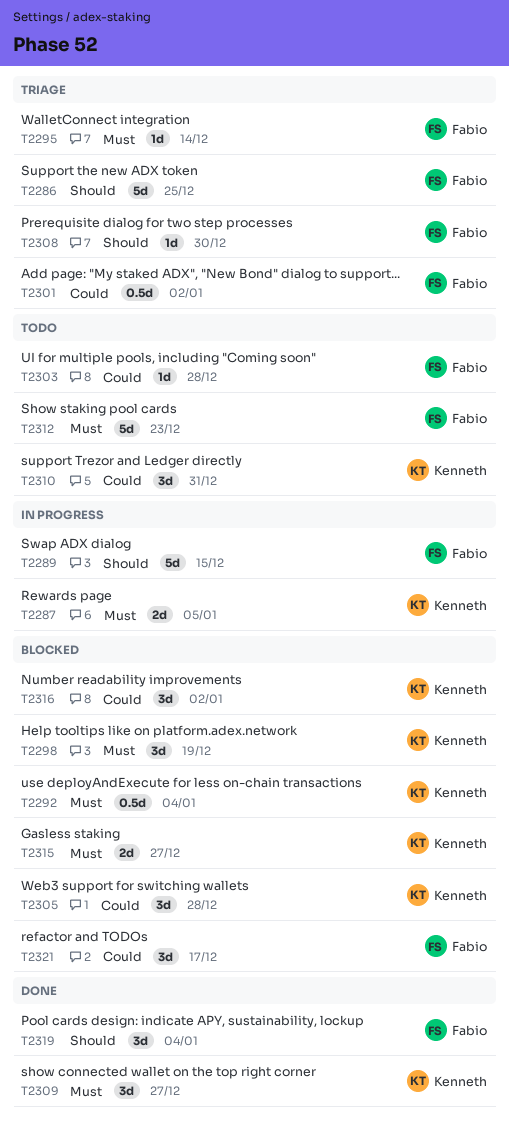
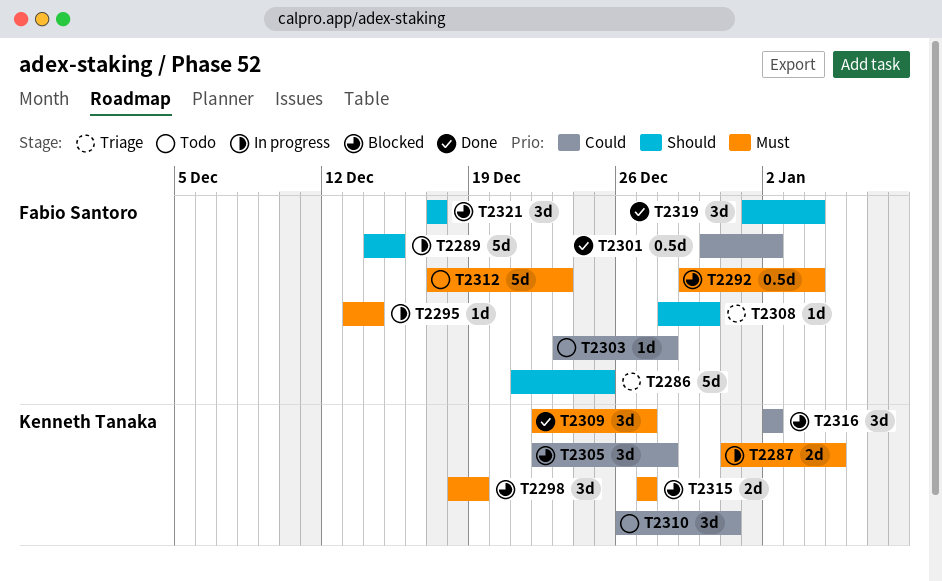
T2292, owner: Kenneth Tanaka -> Fabio Santoro
T2295, status: Triage -> In progress
T2301, status: Triage -> Done
T2321, priority: Could -> Should

